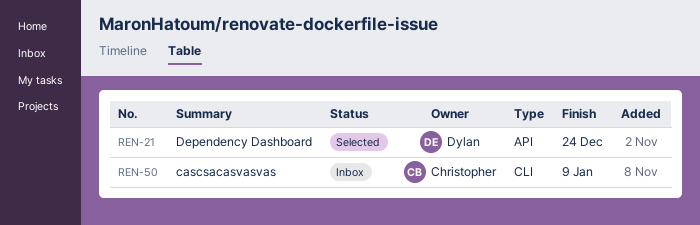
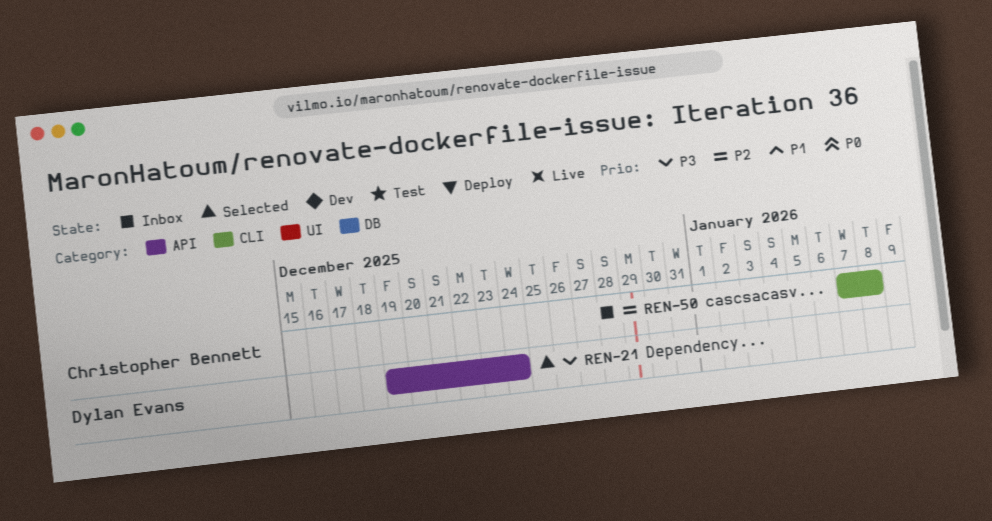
REN-50, due: Jan 9 -> Jan 8

